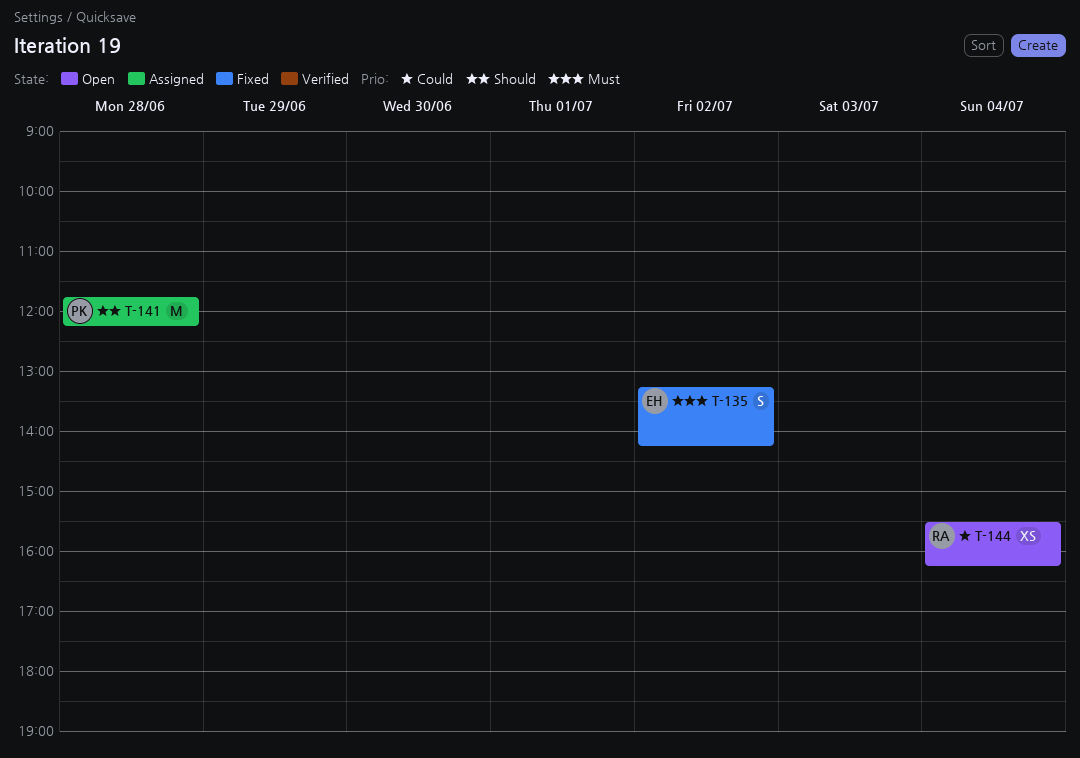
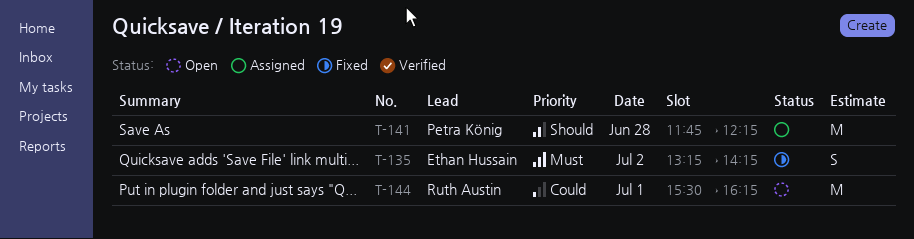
T-144, estimate: XS -> M
T-144, day: Jul 4 -> Jul 1

